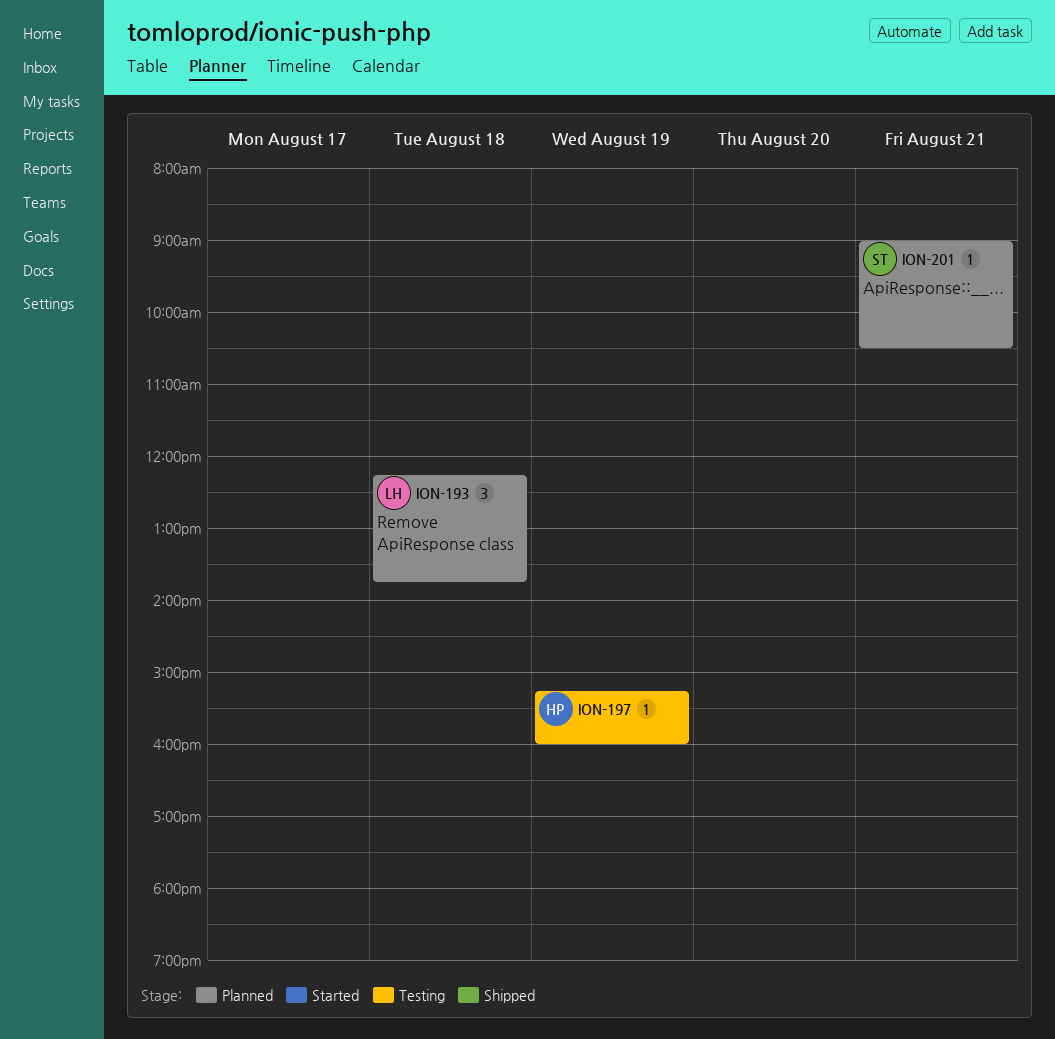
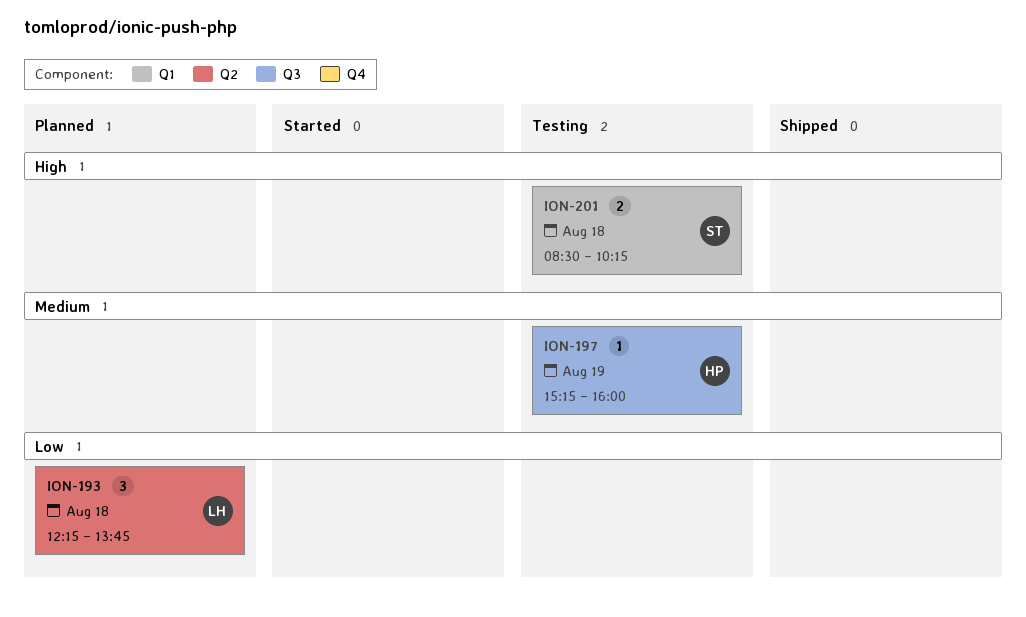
ION-201, status: Planned -> Testing
ION-201, estimate: 1 -> 2
ION-201, day: Aug 21 -> Aug 18
ION-201, begins: 09:00 -> 08:30
ION-201, ends: 10:30 -> 10:15

